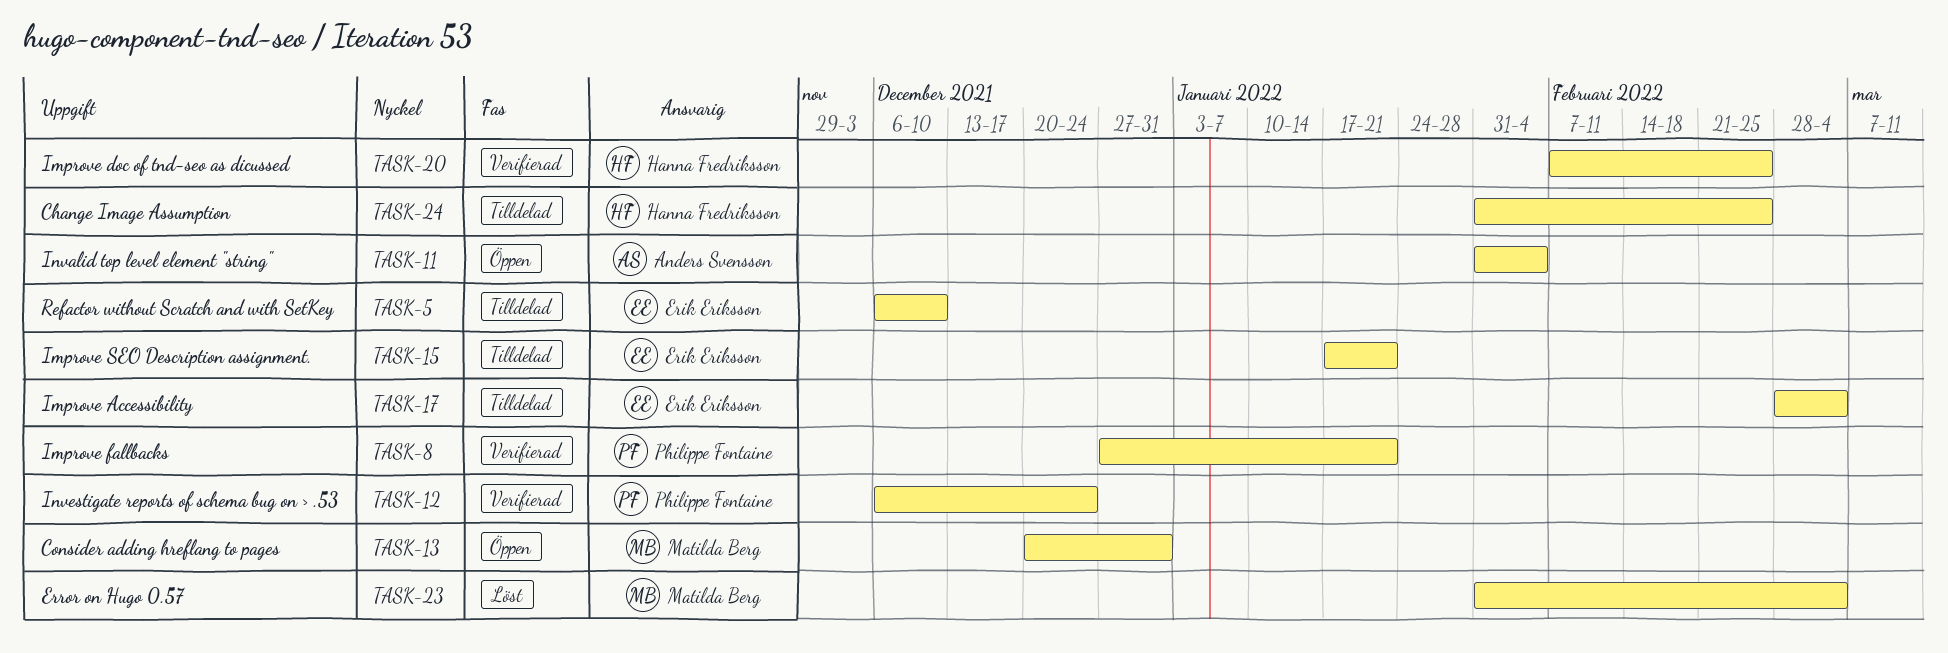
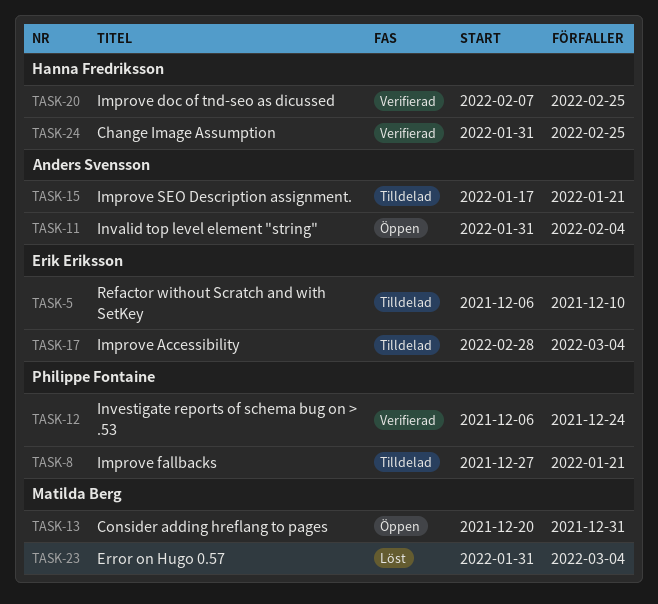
TASK-8, status: Verifierad -> Tilldelad
TASK-15, owner: Erik Eriksson -> Anders Svensson
TASK-24, status: Tilldelad -> Verifierad

